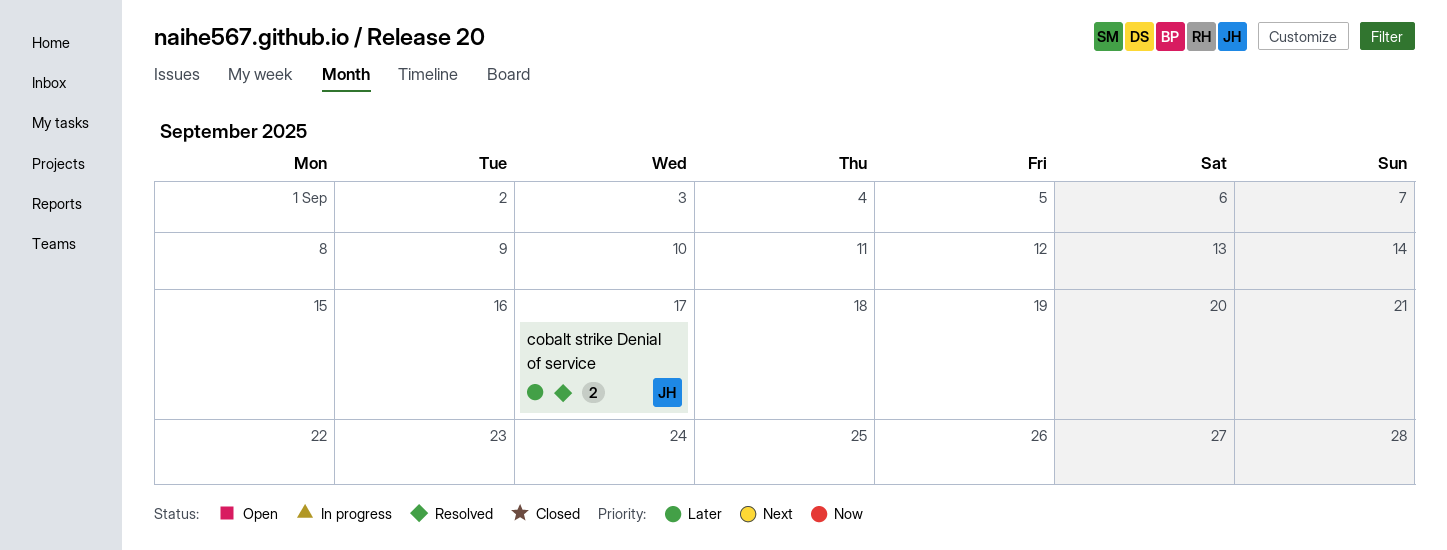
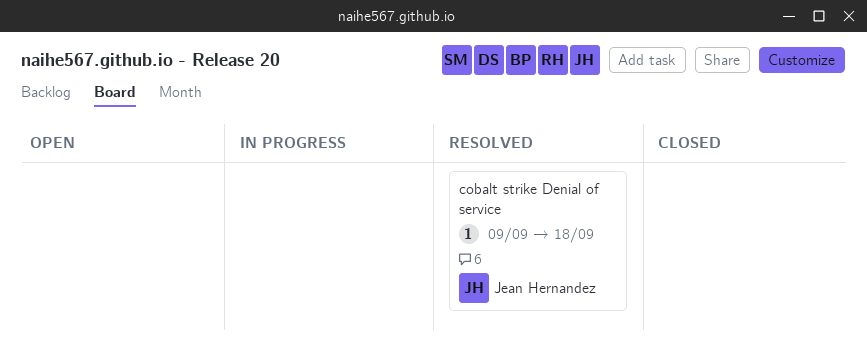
cobalt strike Denial of service, estimate: 2 -> 1
cobalt strike Denial of service, due: Sep 17 -> Sep 18

